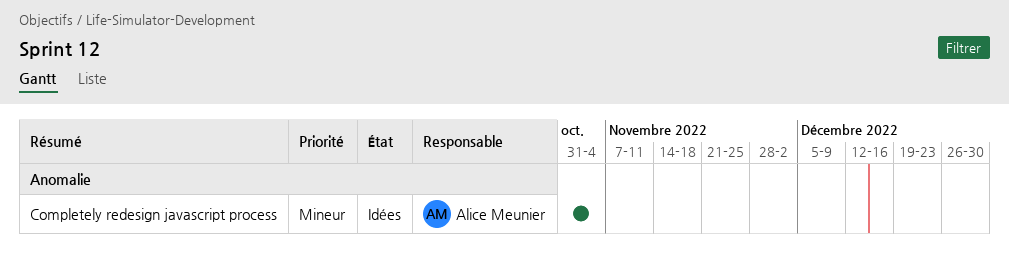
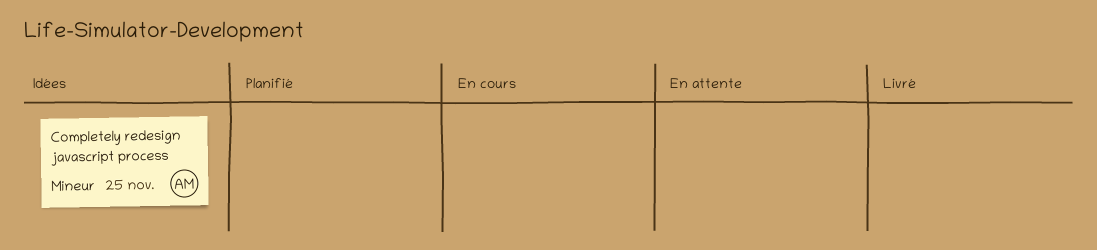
Completely redesign javascript process, due: Nov 4 -> Nov 25

